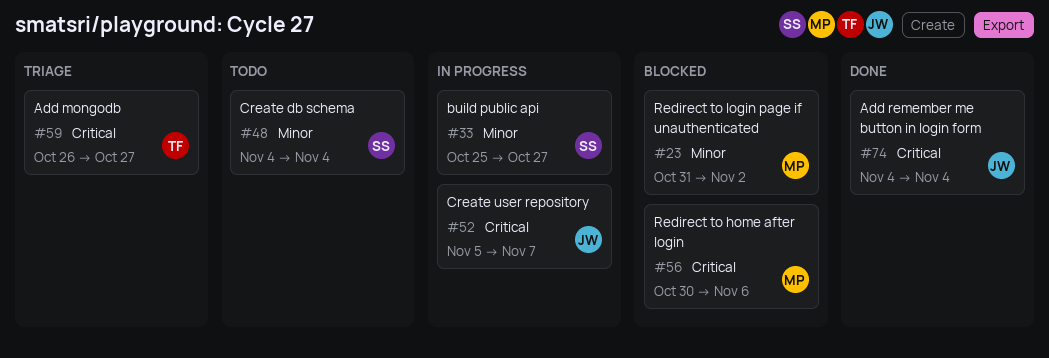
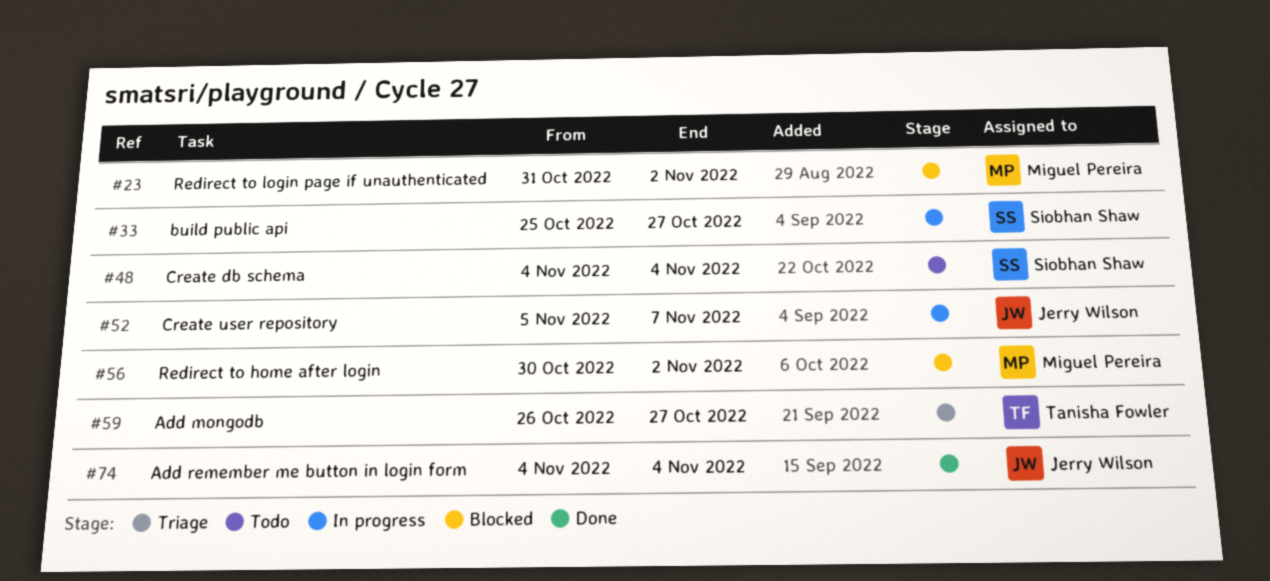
#56, due: Nov 6 -> Nov 2

